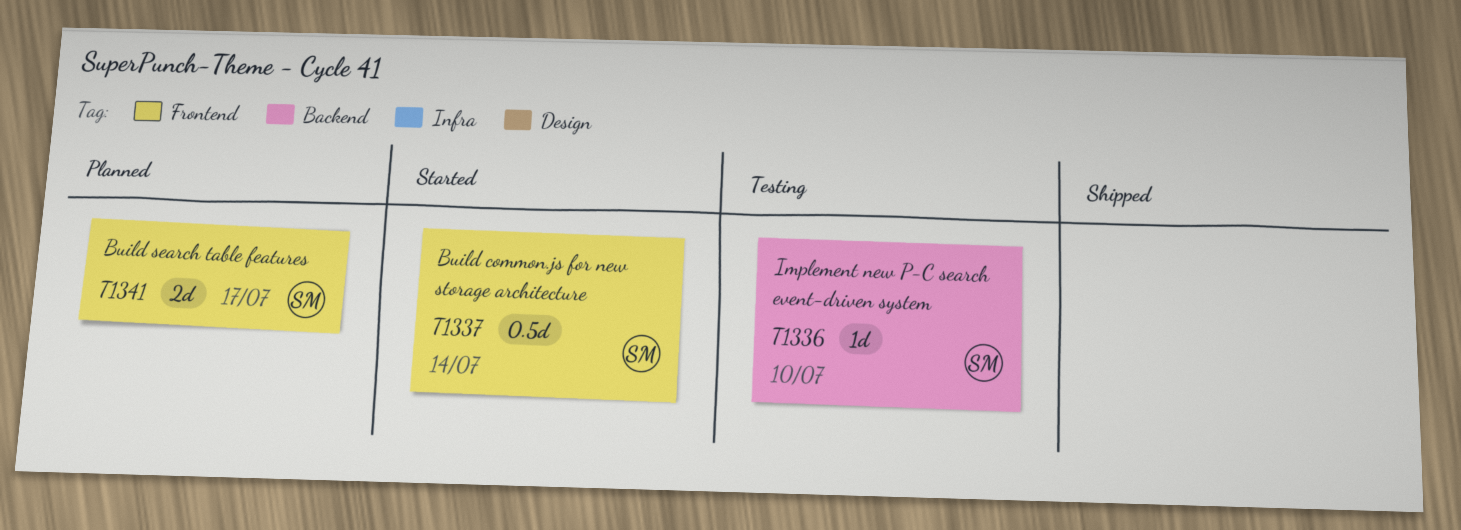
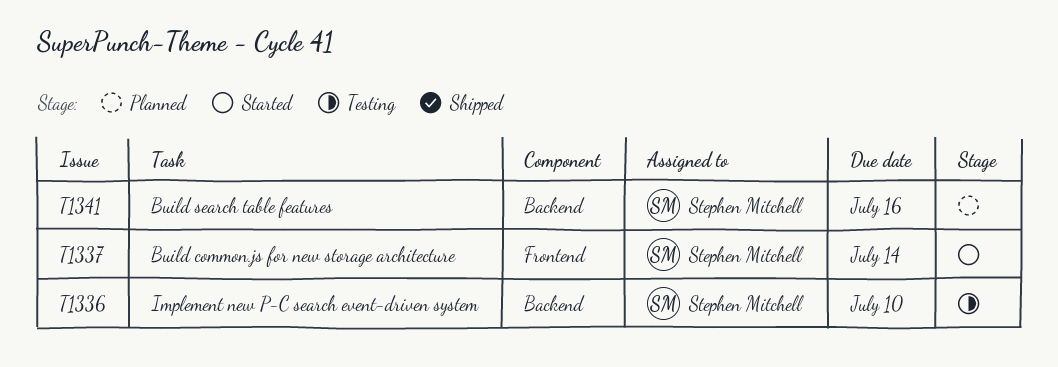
T1341, label: Frontend -> Backend
T1341, due: Jul 17 -> Jul 16

